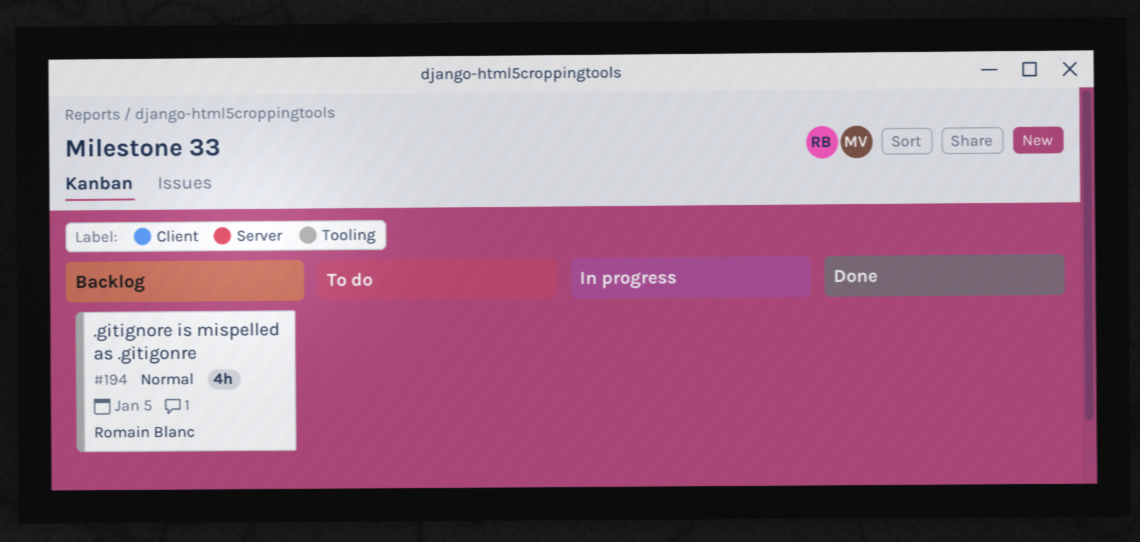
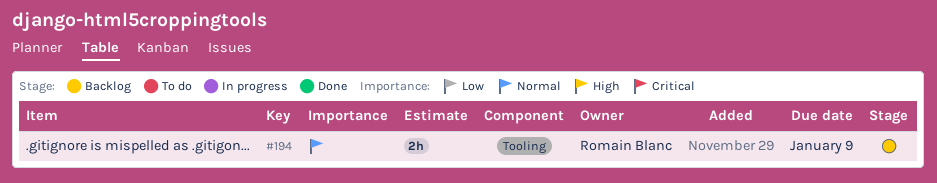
#194, estimate: 4h -> 2h
#194, due: Jan 5 -> Jan 9

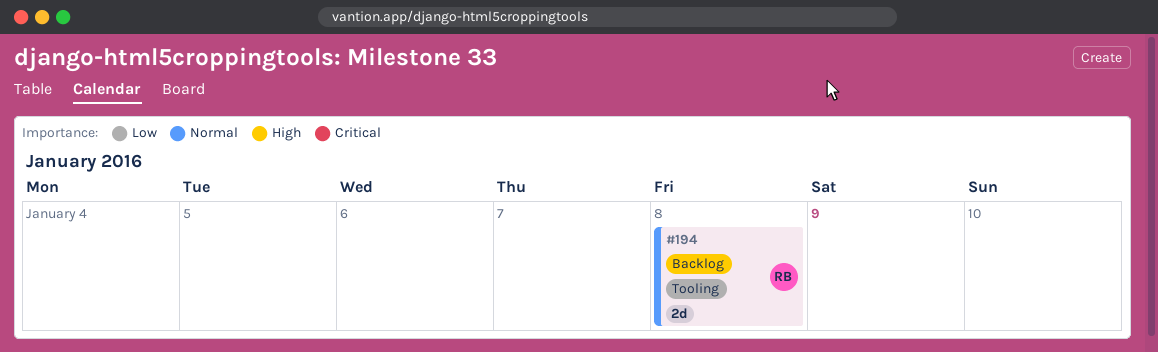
#194, estimate: 2h -> 2d
#194, due: Jan 9 -> Jan 8

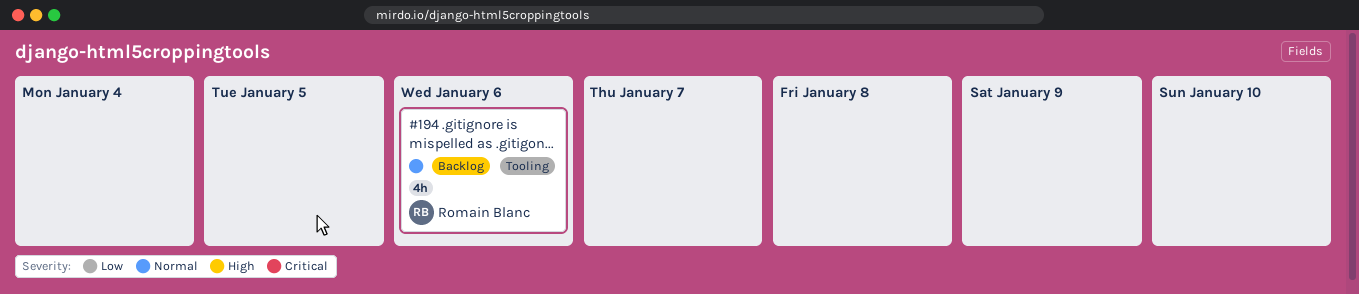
#194, estimate: 2d -> 4h
#194, due: Jan 8 -> Jan 6

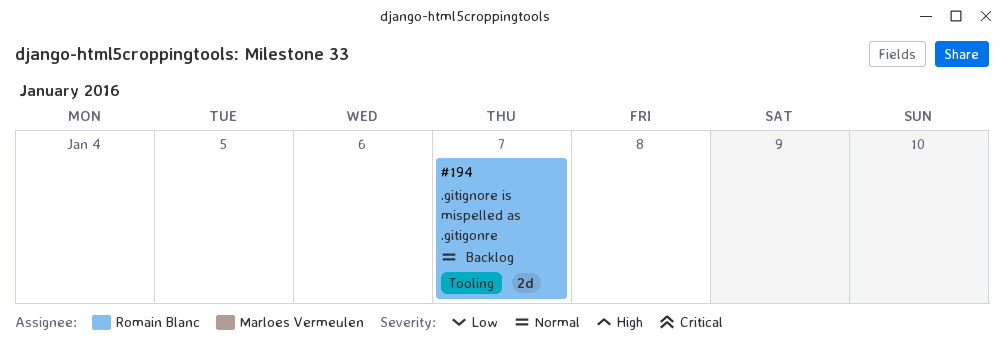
#194, estimate: 4h -> 2d
#194, due: Jan 6 -> Jan 7

